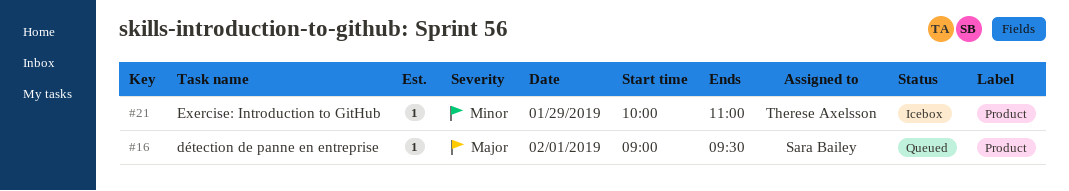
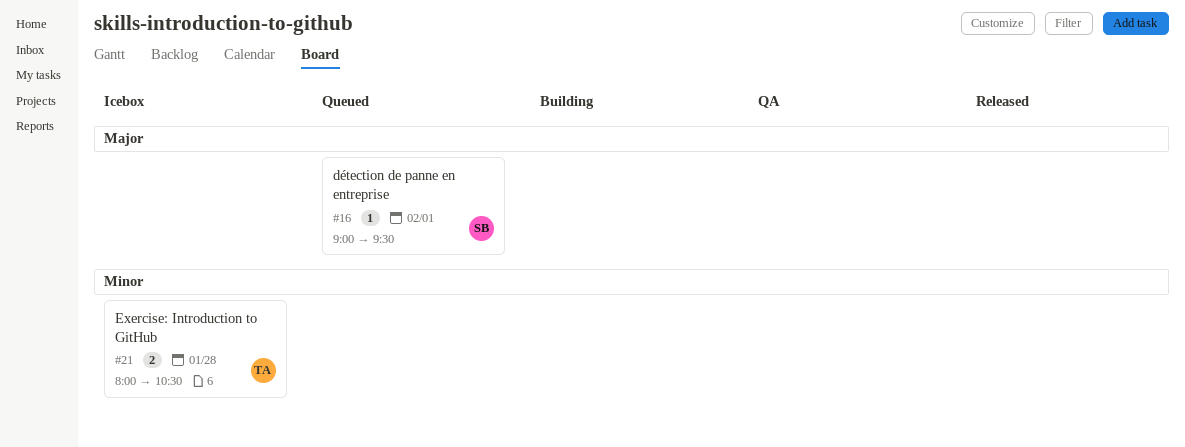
#21, estimate: 1 -> 2
#21, day: Jan 29 -> Jan 28
#21, begins: 10:00 -> 08:00
#21, ends: 11:00 -> 10:30

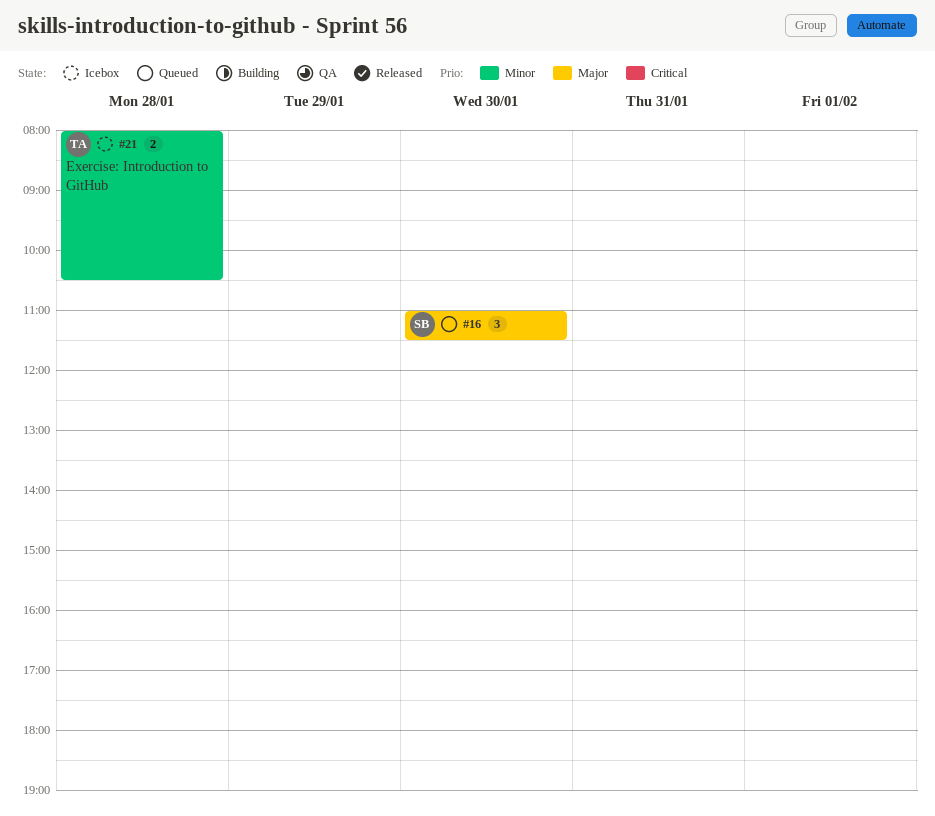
#16, estimate: 1 -> 3
#16, day: Feb 1 -> Jan 30
#16, begins: 09:00 -> 11:00
#16, ends: 09:30 -> 11:30

